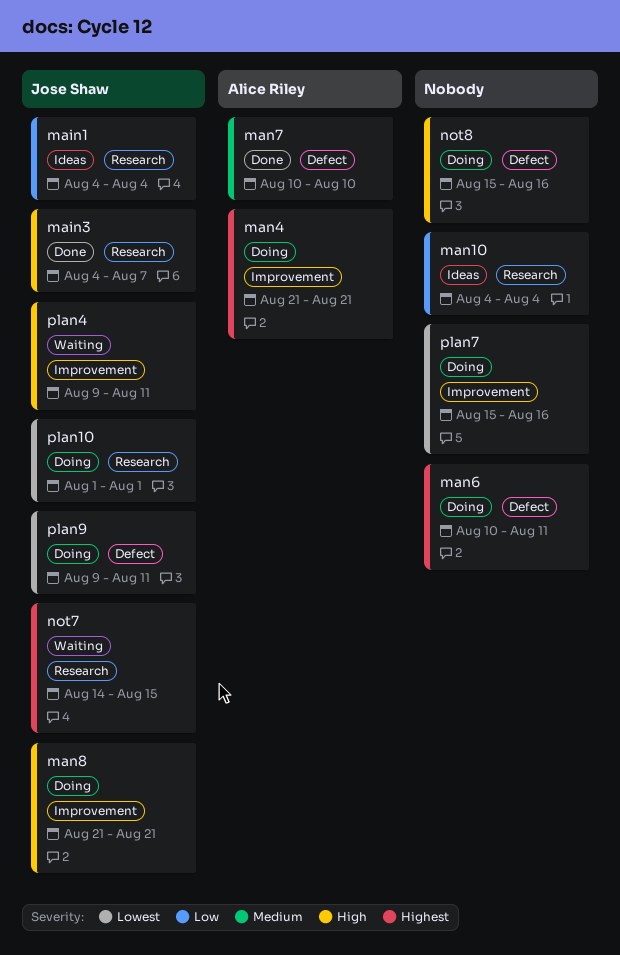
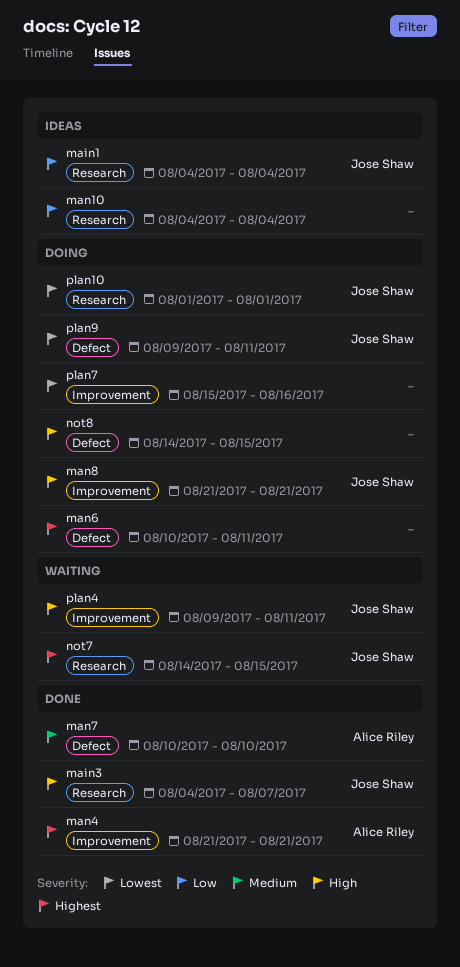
man4, status: Doing -> Done
not8, start: Aug 15 -> Aug 14
not8, due: Aug 16 -> Aug 15

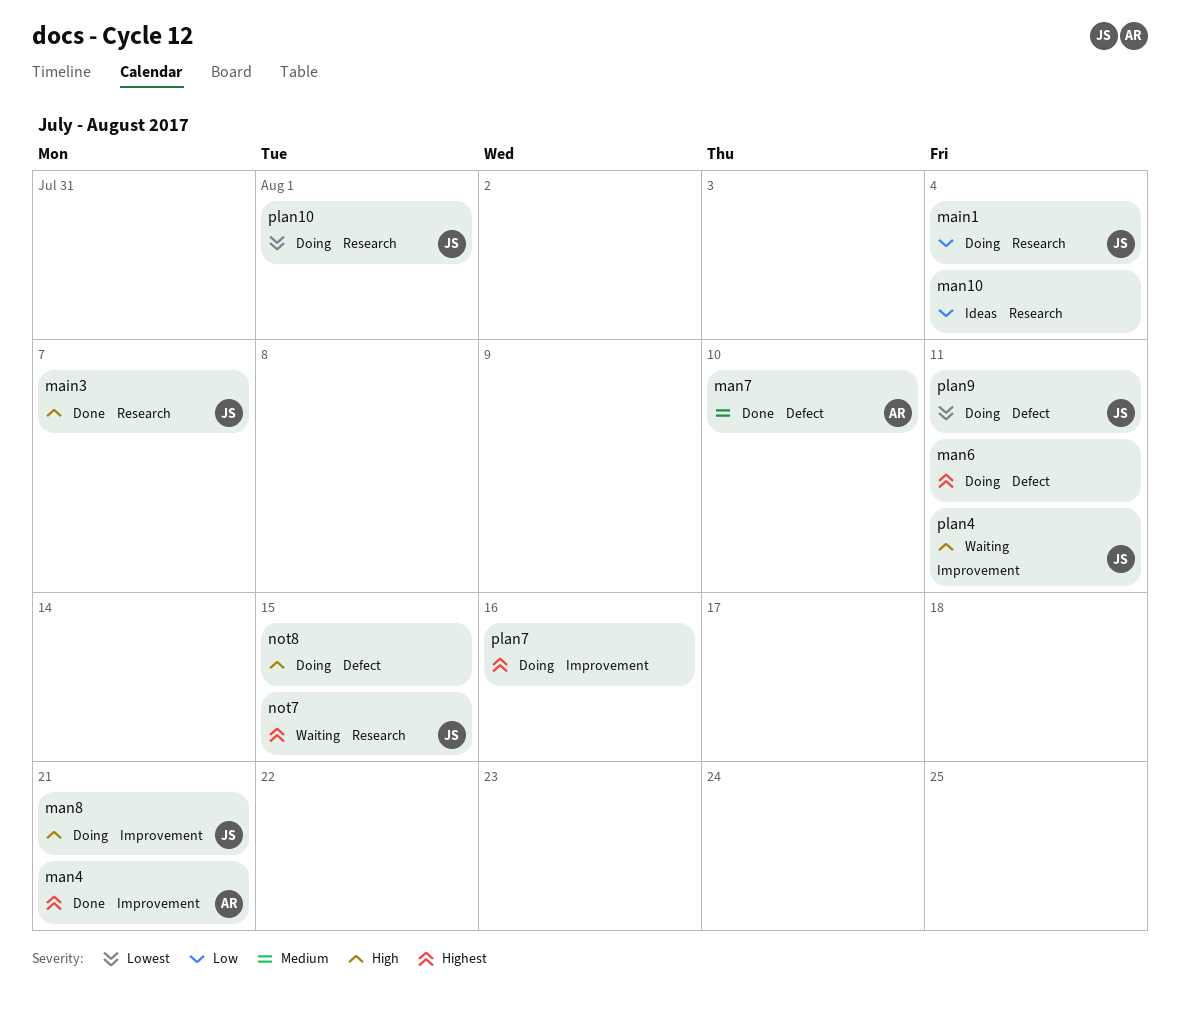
main1, status: Ideas -> Doing
plan7, priority: Lowest -> Highest

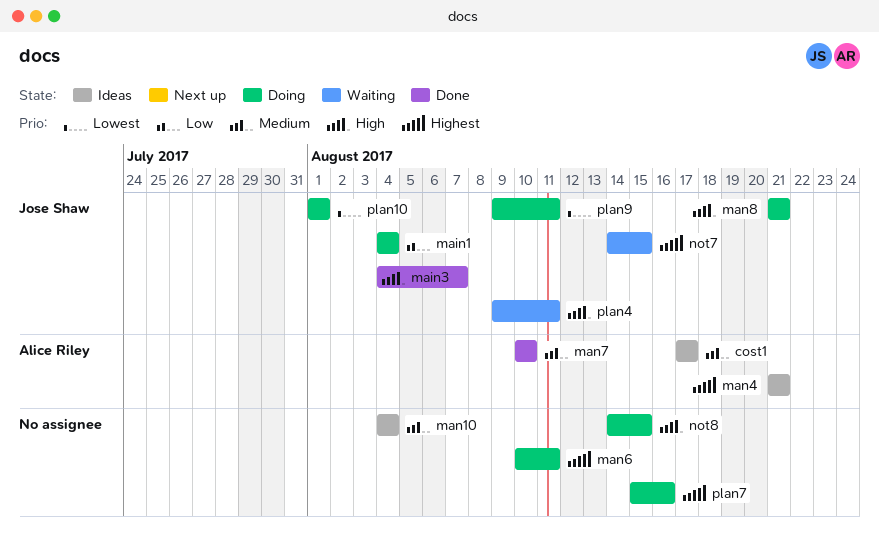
cost1: none -> present
man10, priority: Low -> Medium
man4, status: Done -> Ideas

